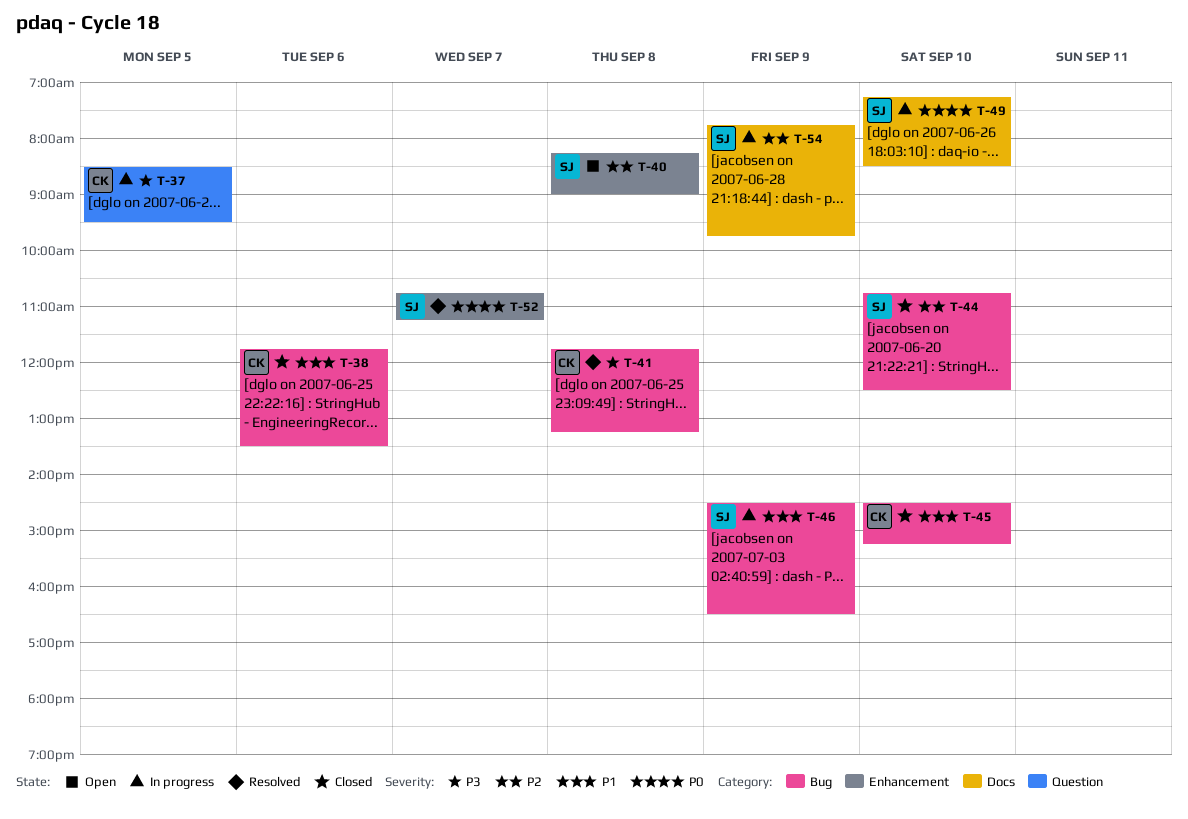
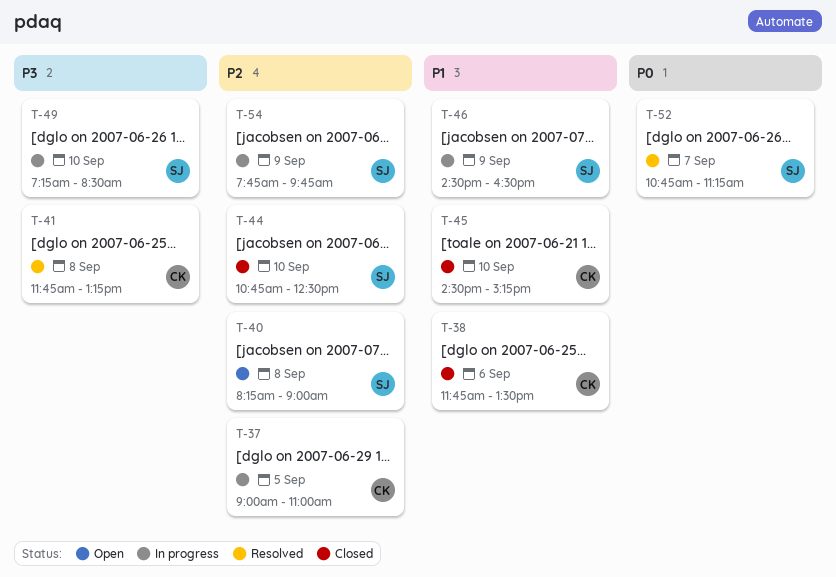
T-37, priority: P3 -> P2
T-37, begins: 08:30 -> 09:00
T-37, ends: 09:30 -> 11:00
T-49, priority: P0 -> P3

